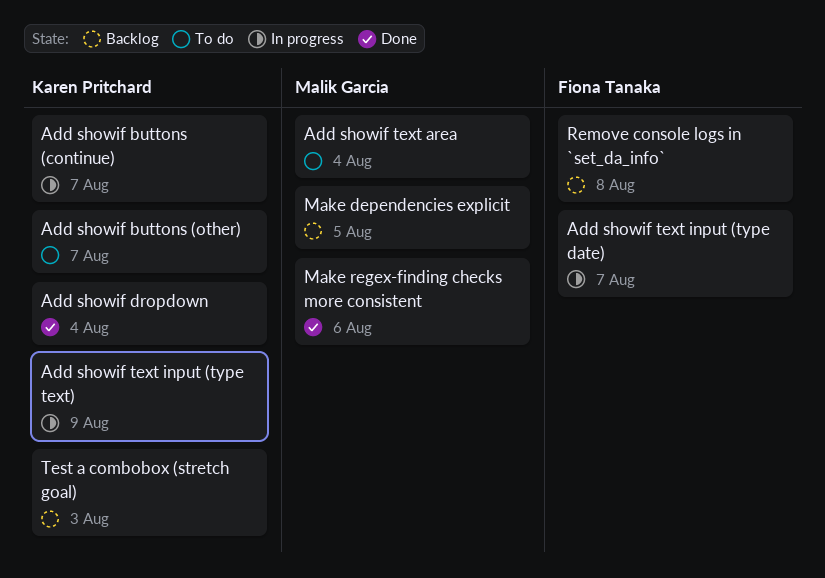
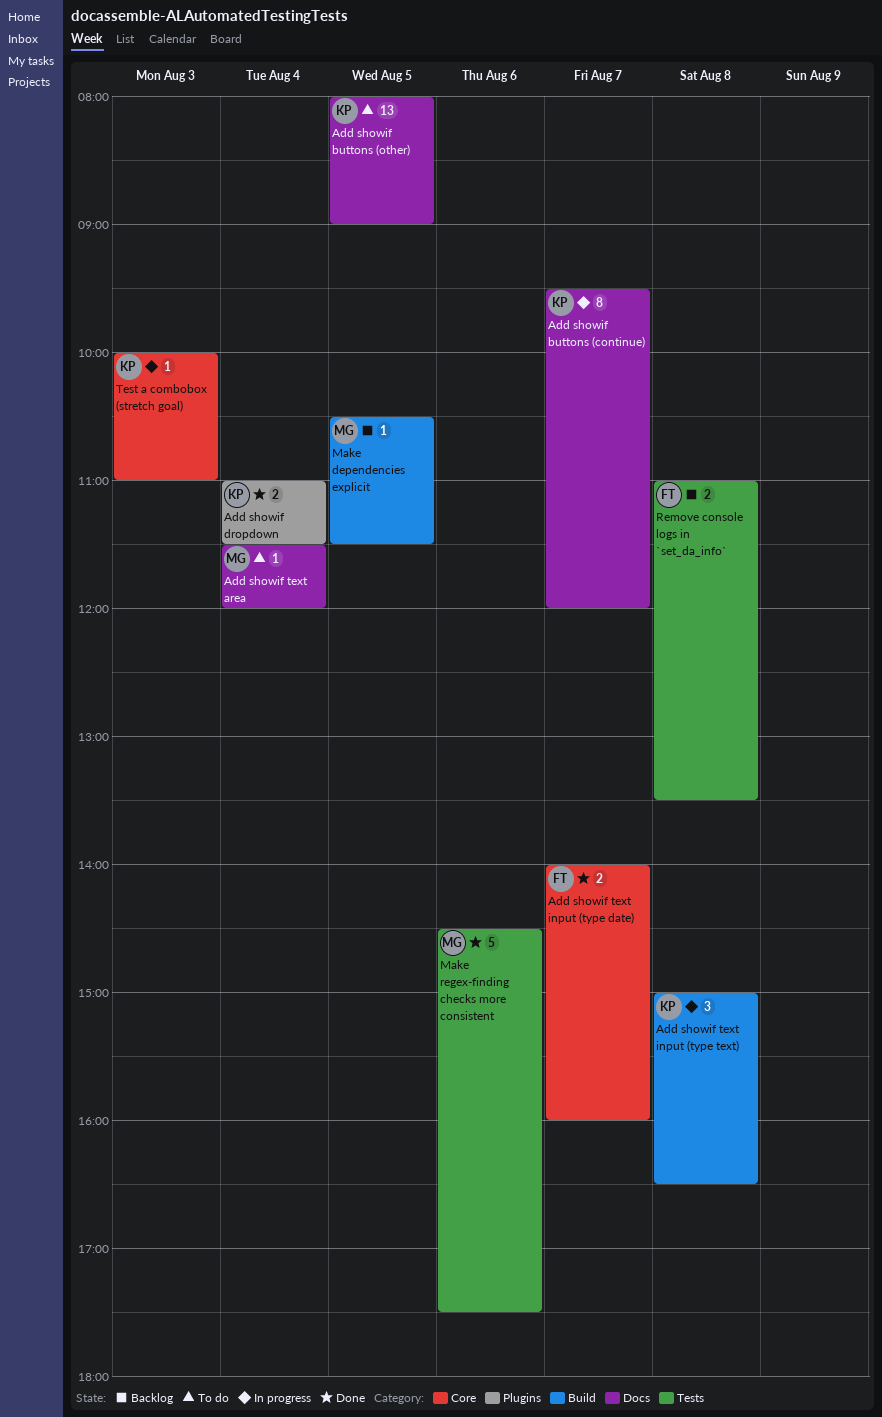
Add showif buttons (other), day: Aug 7 -> Aug 5
Add showif text input (type date), status: In progress -> Done
Add showif text input (type text), day: Aug 9 -> Aug 8
Test a combobox (stretch goal), status: Backlog -> In progress

